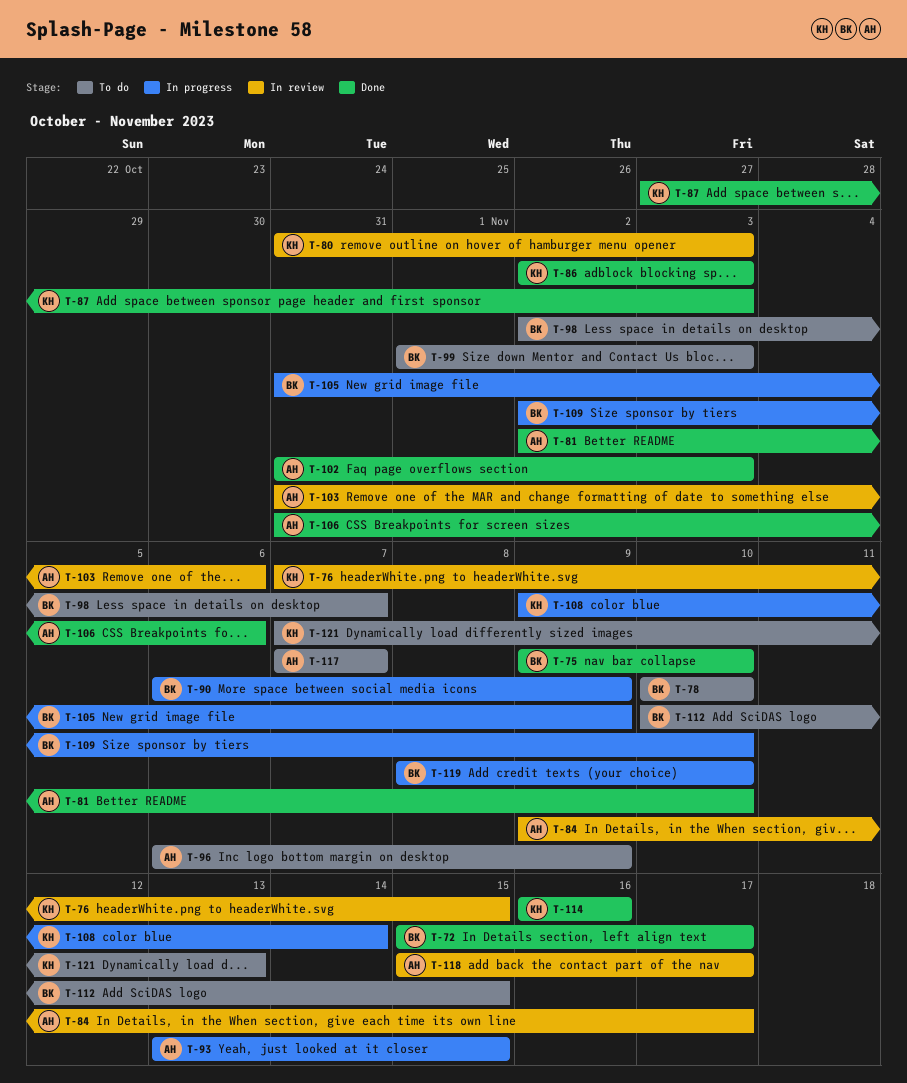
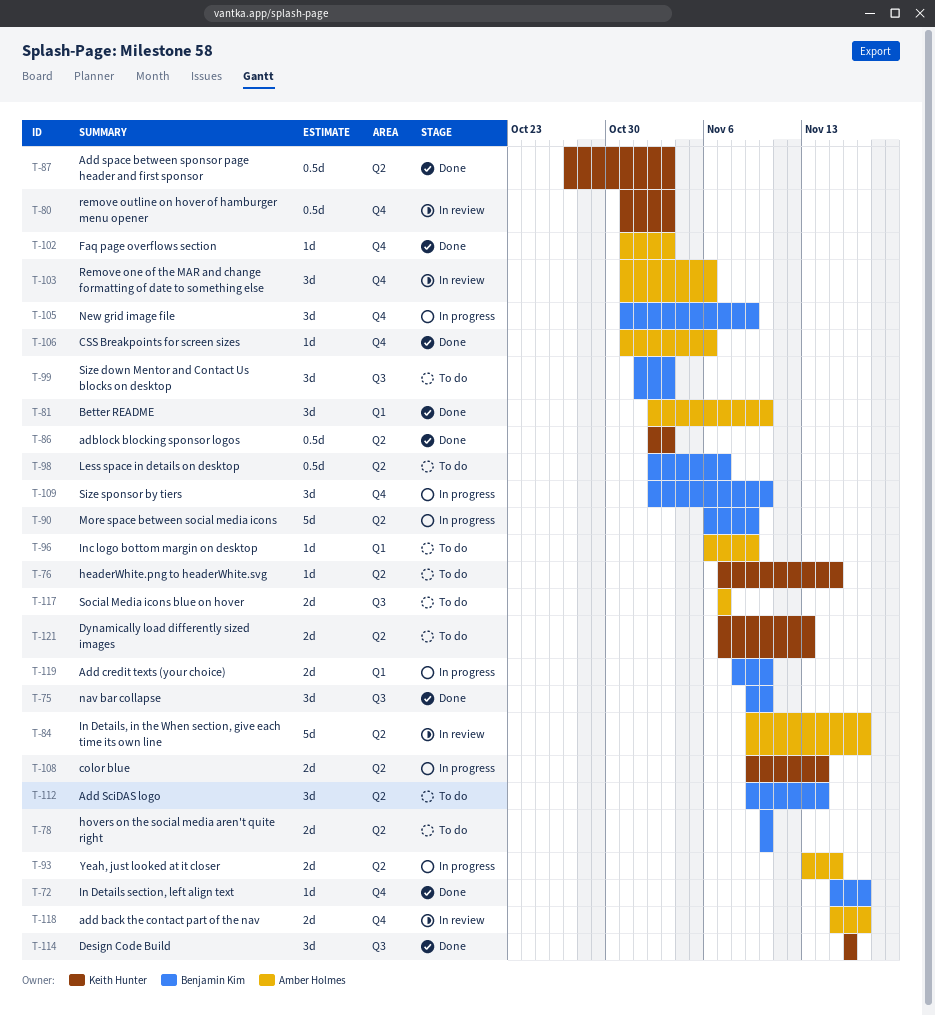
T-76, status: In review -> To do
T-112, start: Nov 10 -> Nov 9
T-112, due: Nov 15 -> Nov 14

